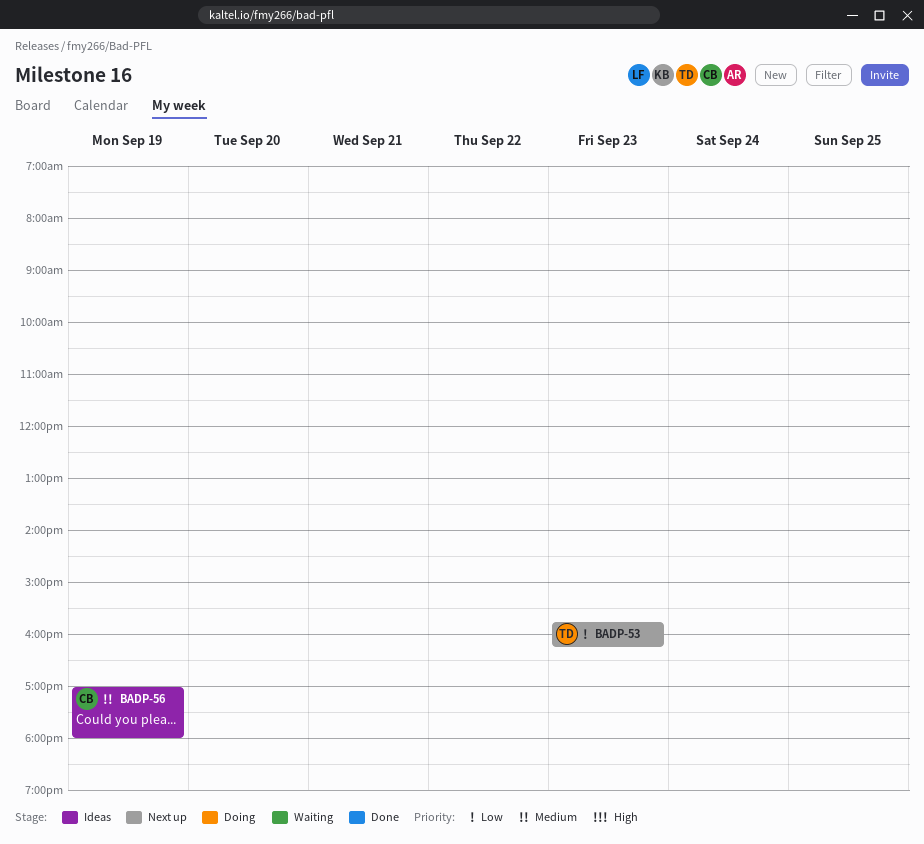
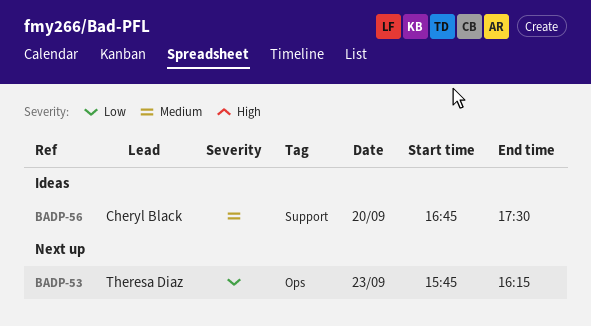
BADP-56, day: Sep 19 -> Sep 20
BADP-56, begins: 17:00 -> 16:45
BADP-56, ends: 18:00 -> 17:30

